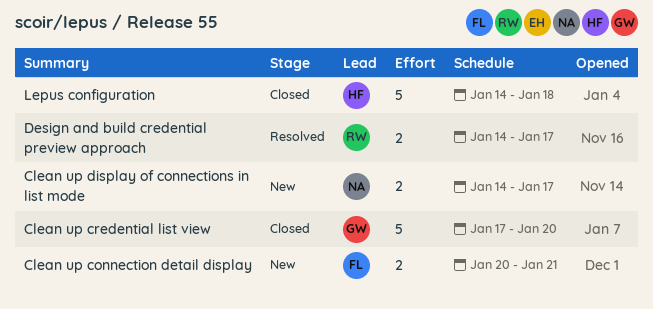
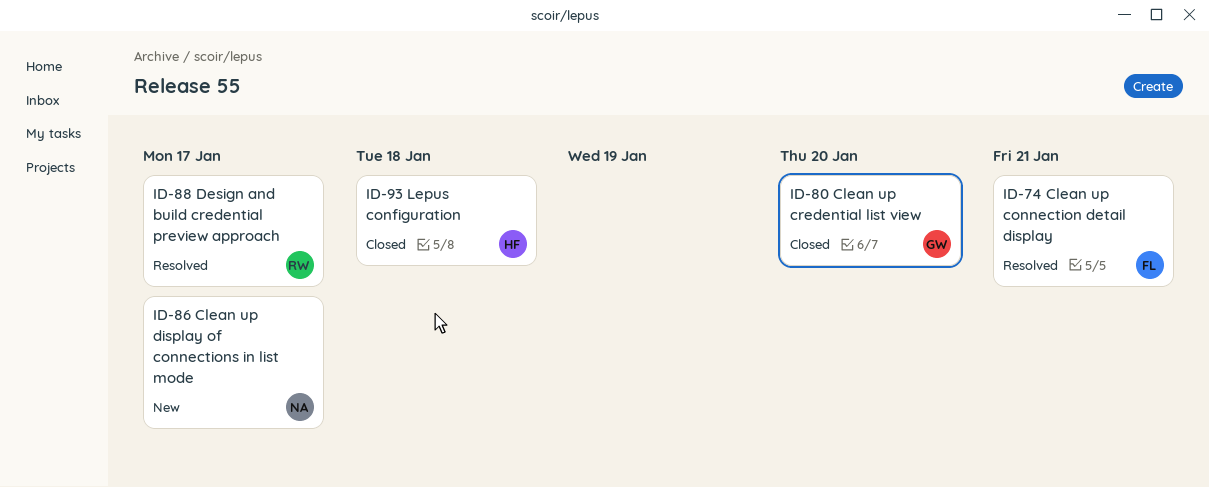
Clean up connection detail display, status: New -> Resolved

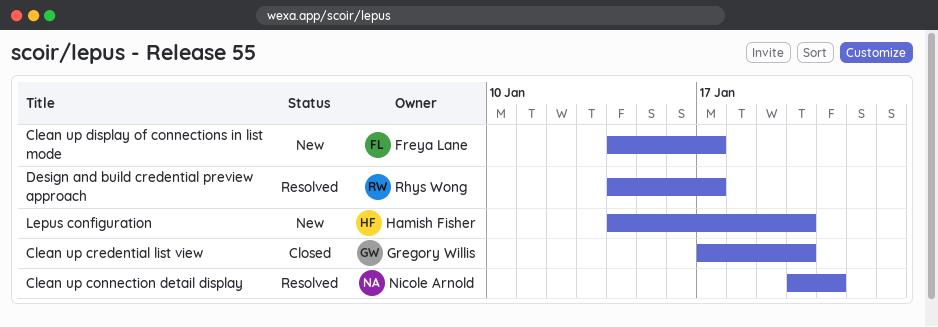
Clean up connection detail display, owner: Freya Lane -> Nicole Arnold
Clean up display of connections in list mode, owner: Nicole Arnold -> Freya Lane
Lepus configuration, status: Closed -> New
Lepus configuration, due: Jan 18 -> Jan 20

